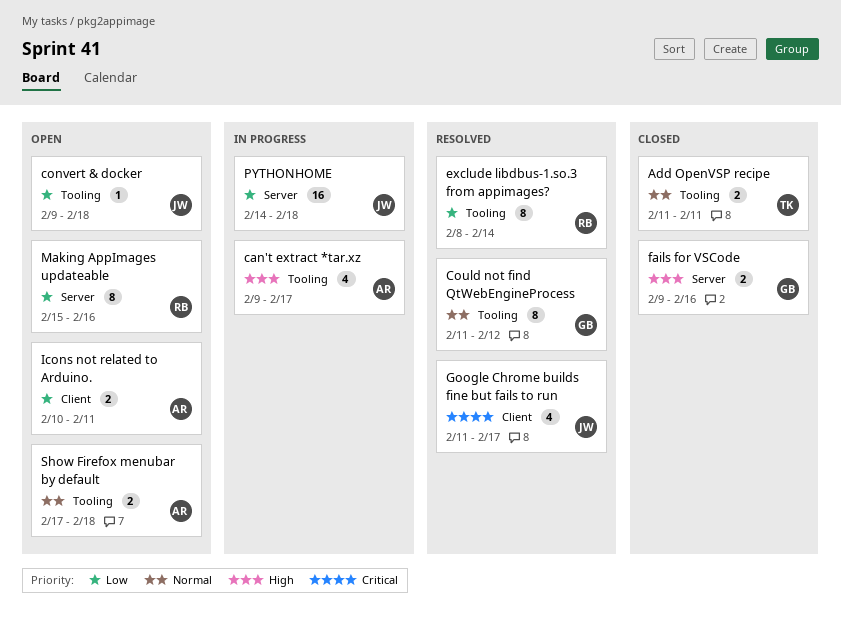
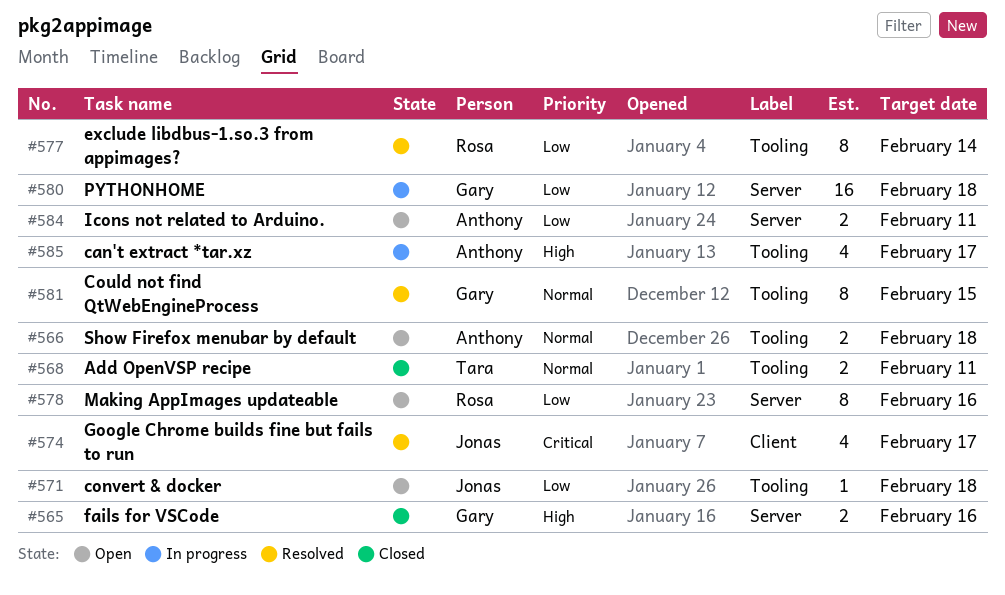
Could not find QtWebEngineProcess, due: Feb 12 -> Feb 15
Icons not related to Arduino., label: Client -> Server
PYTHONHOME, owner: Jonas -> Gary

